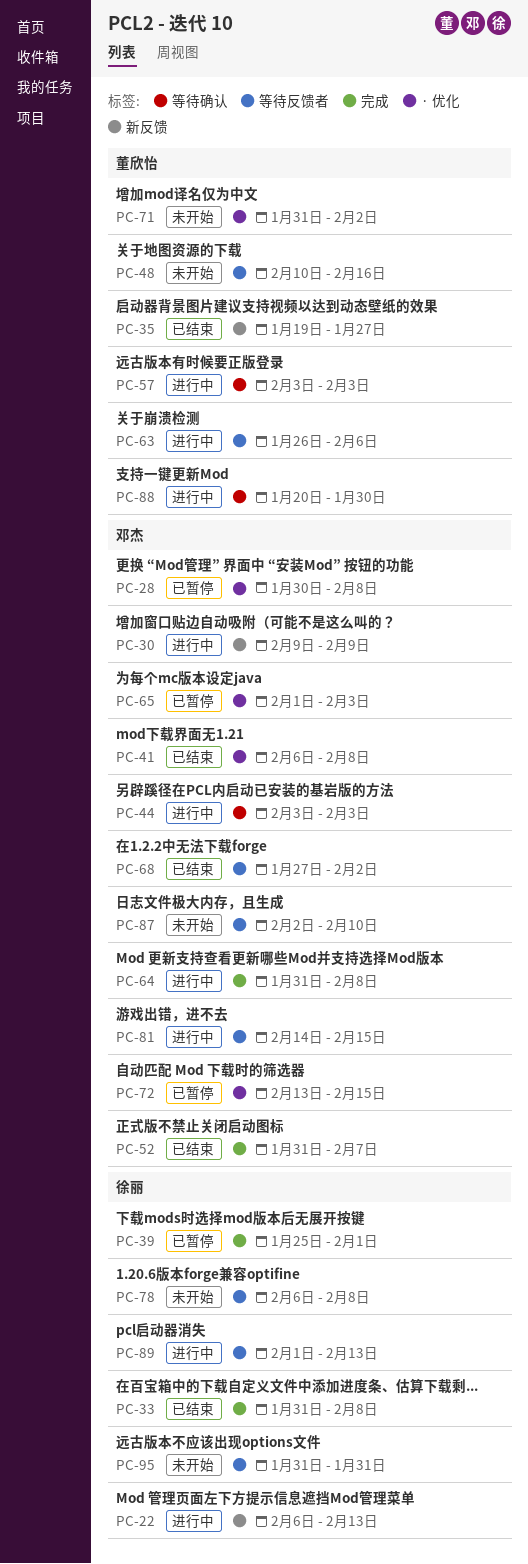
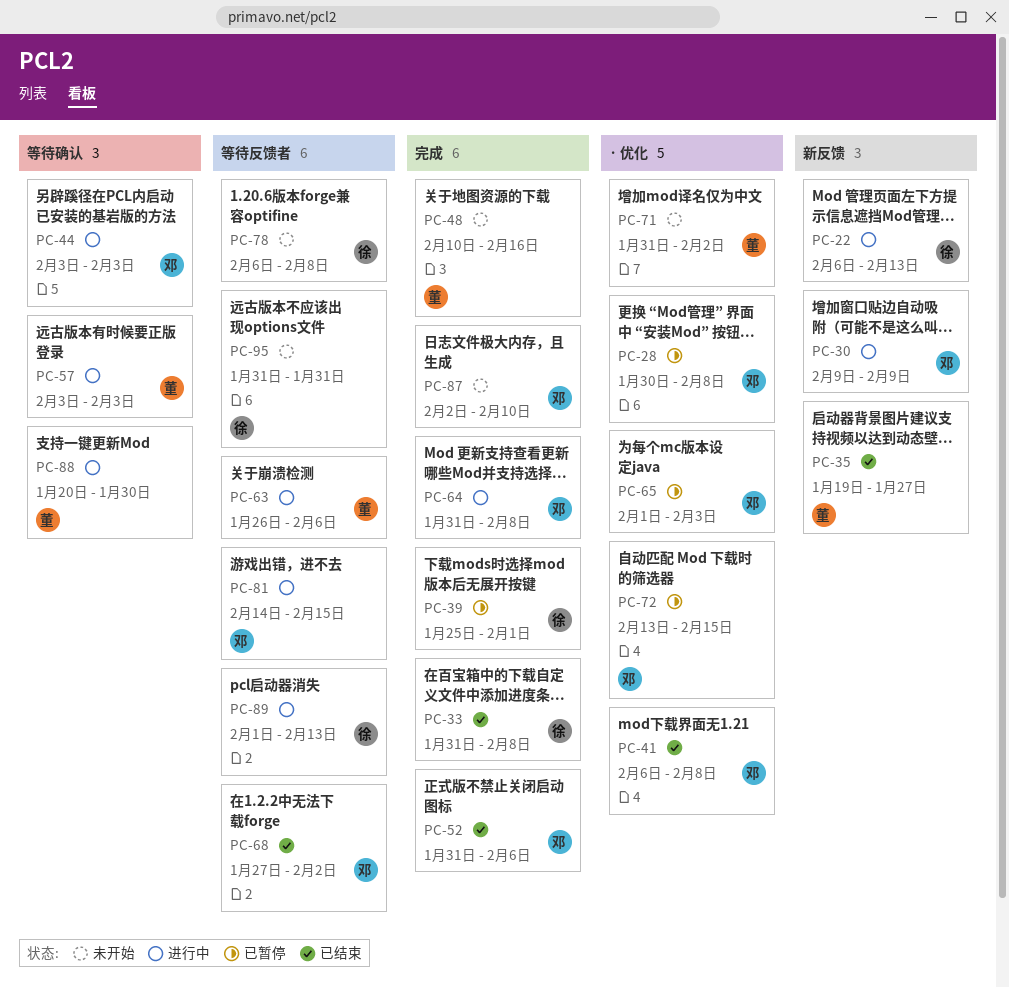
PC-48, label: 等待反馈者 -> 完成
PC-52, due: Feb 7 -> Feb 6
PC-87, label: 等待反馈者 -> 完成

